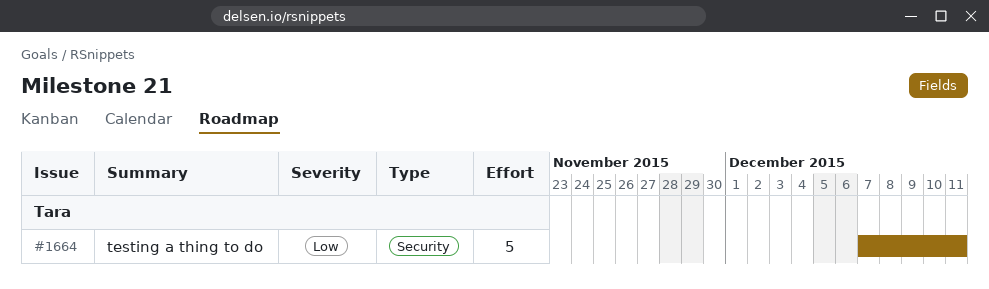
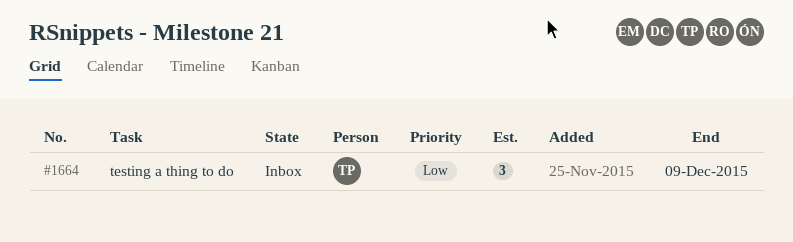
#1664, estimate: 5 -> 3
#1664, due: Dec 11 -> Dec 9

